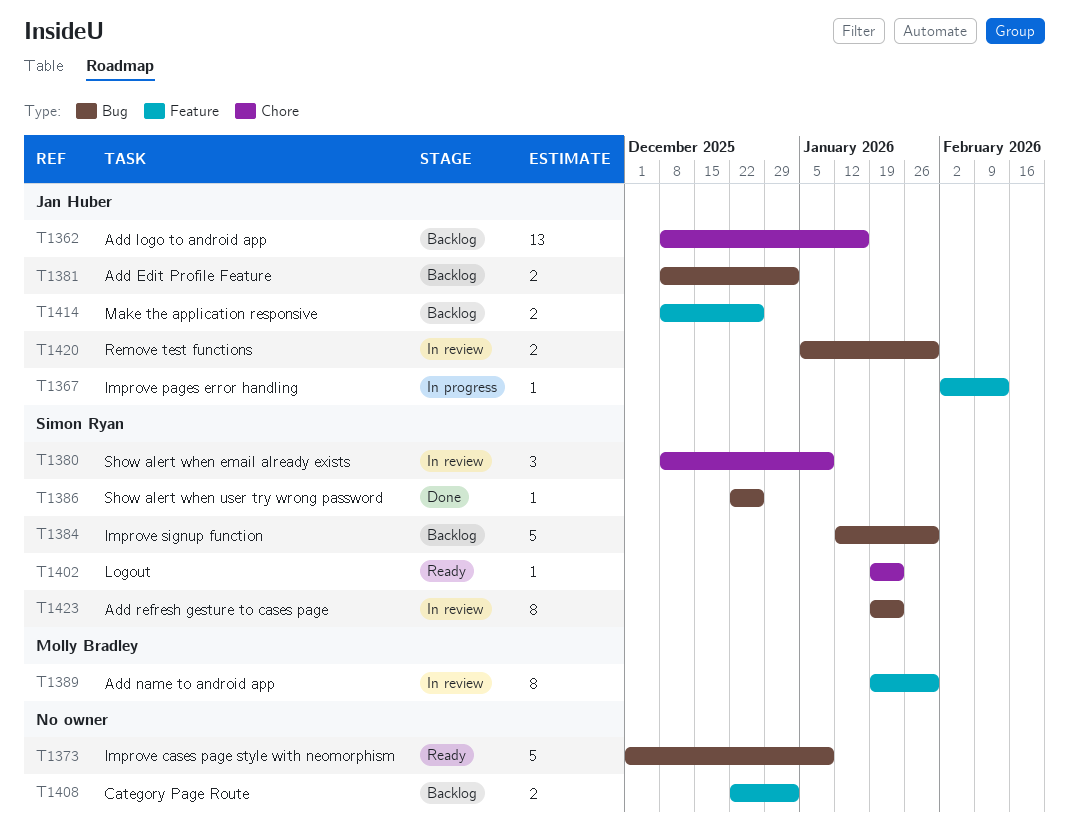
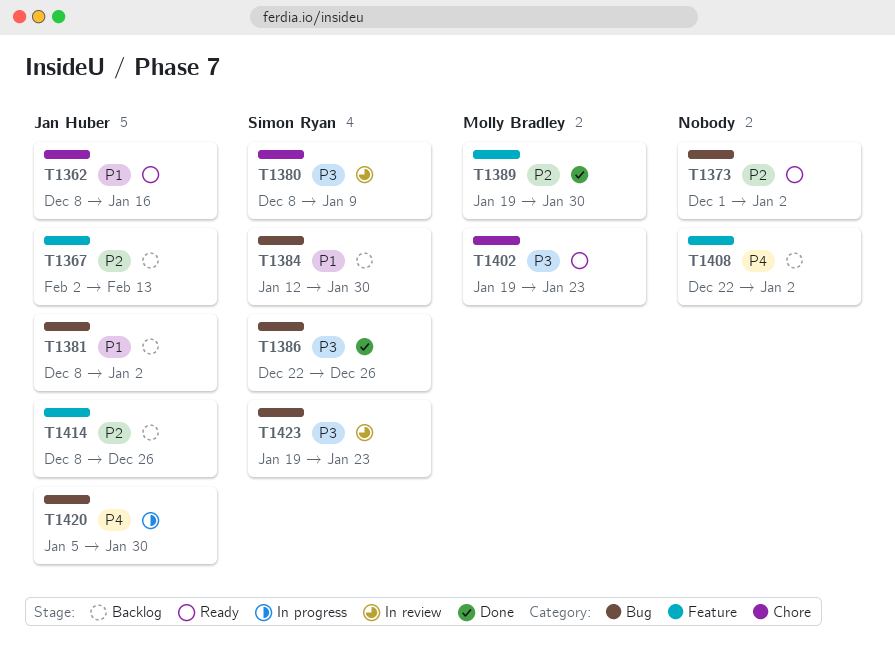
T1362, status: Backlog -> Ready
T1367, status: In progress -> Backlog
T1373, due: Jan 9 -> Jan 2
T1389, status: In review -> Done
T1402, owner: Simon Ryan -> Molly Bradley
T1420, status: In review -> In progress

